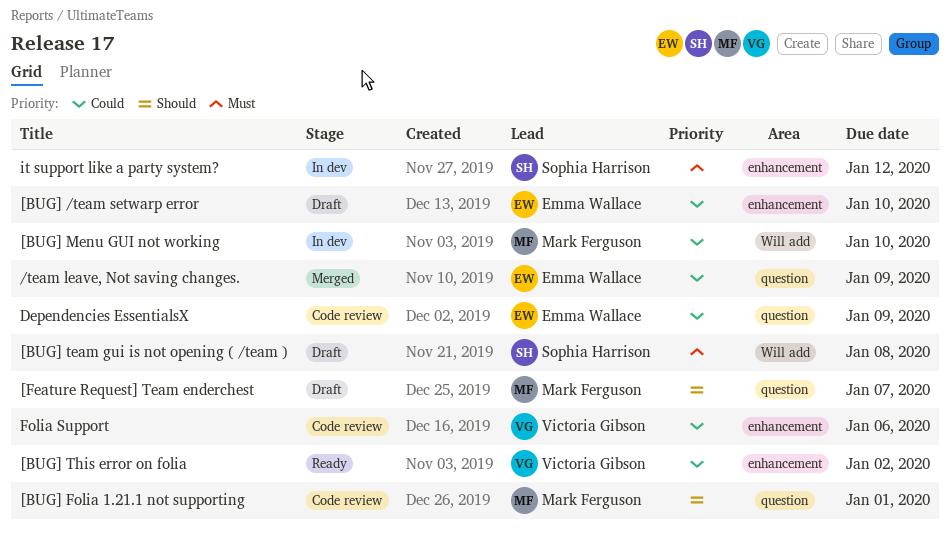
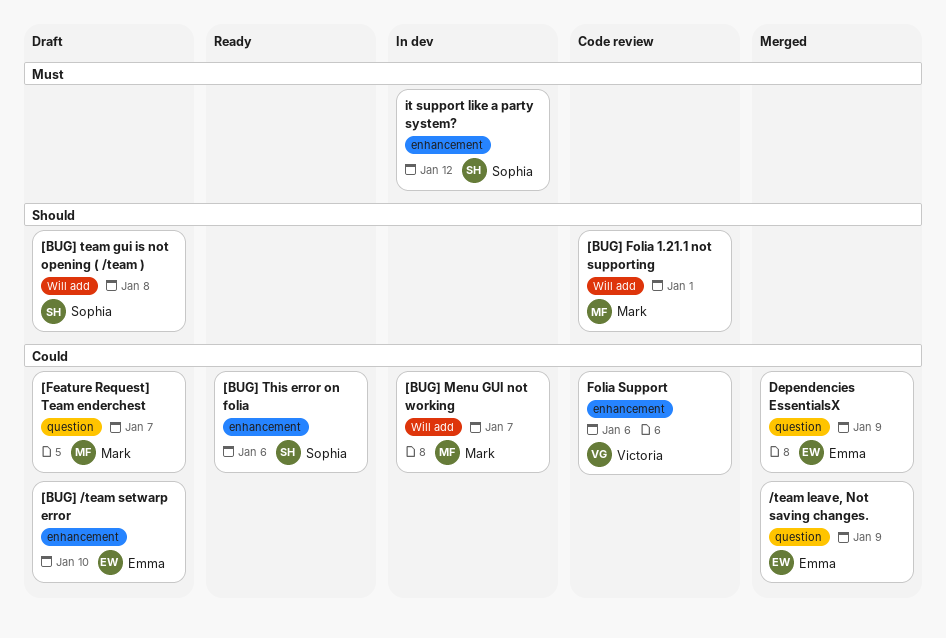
[BUG] Folia 1.21.1 not supporting, label: question -> Will add
[BUG] Menu GUI not working, due: Jan 10 -> Jan 7
[BUG] team gui is not opening ( /team ), priority: Must -> Should
[BUG] This error on folia, owner: Victoria Gibson -> Sophia Harrison
[BUG] This error on folia, due: Jan 2 -> Jan 6
[Feature Request] Team enderchest, priority: Should -> Could
Dependencies EssentialsX, status: Code review -> Merged

